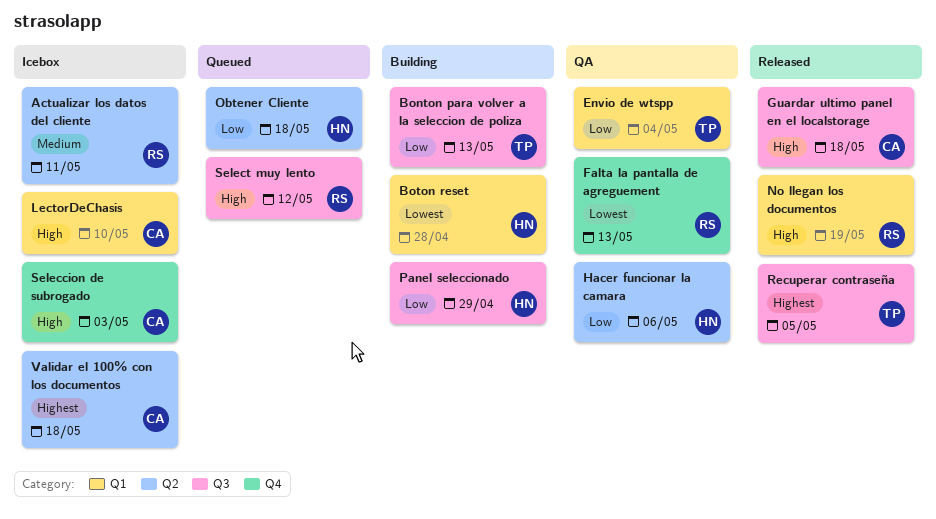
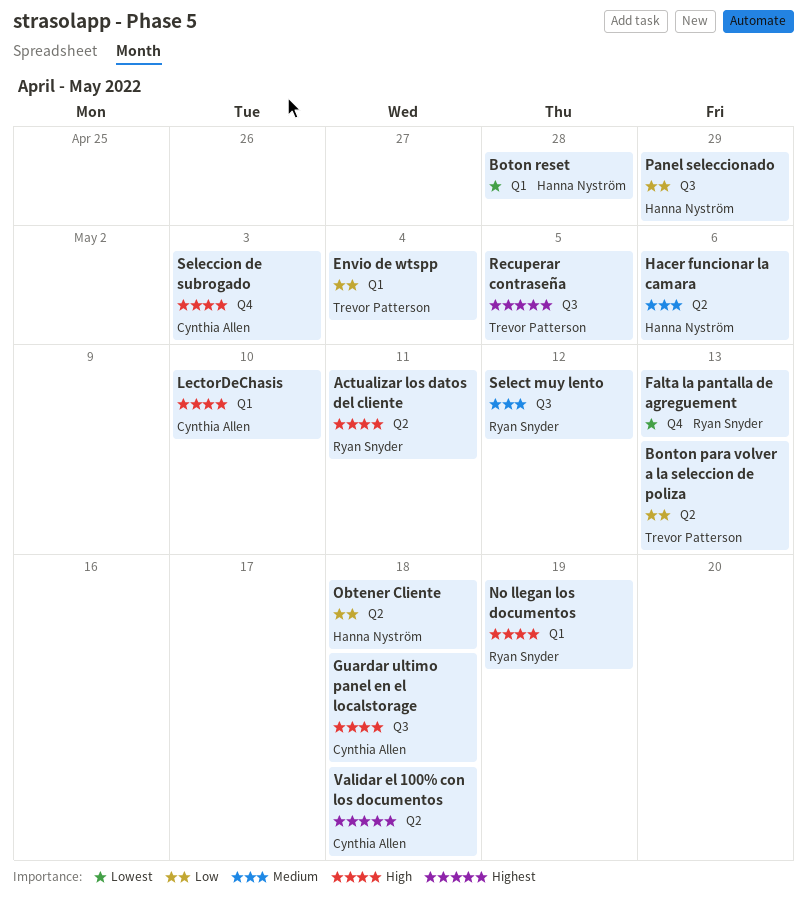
Actualizar los datos del cliente, priority: Medium -> High
Bonton para volver a la seleccion de poliza, label: Q3 -> Q2
Hacer funcionar la camara, priority: Low -> Medium
Select muy lento, priority: High -> Medium

